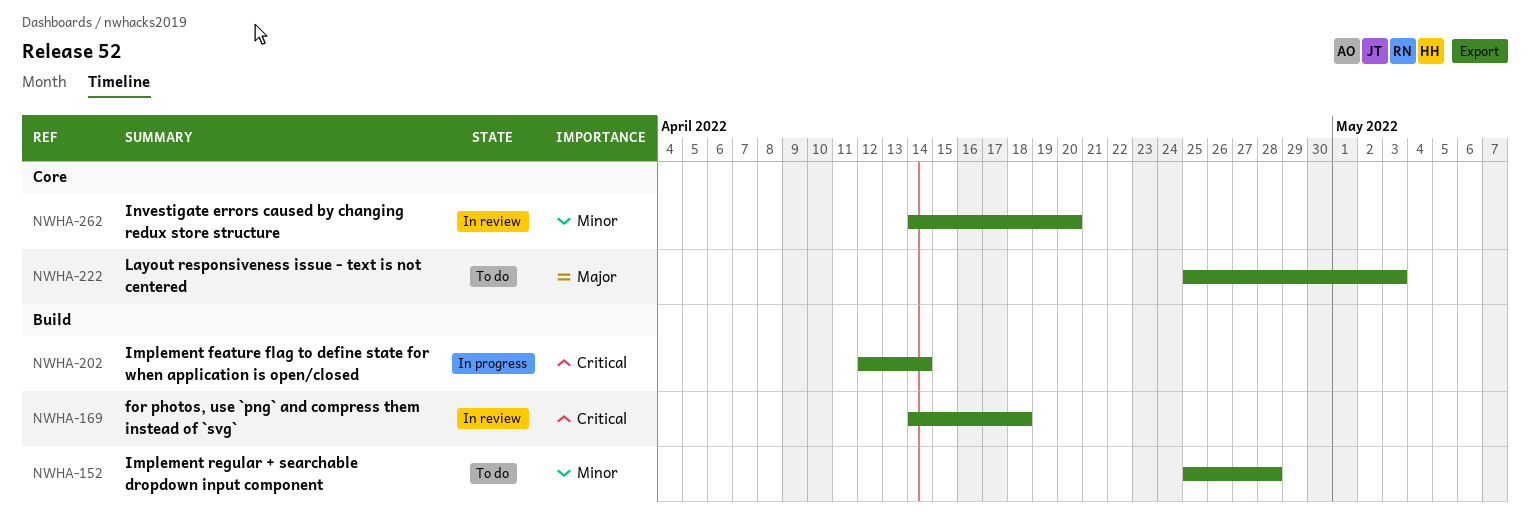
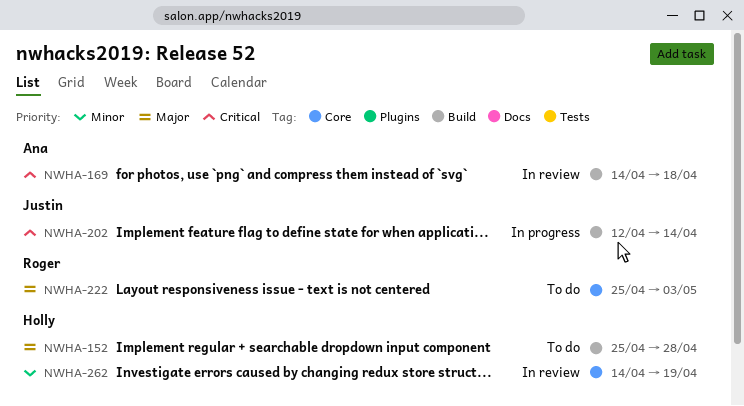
NWHA-152, priority: Minor -> Major
NWHA-262, due: Apr 20 -> Apr 19

